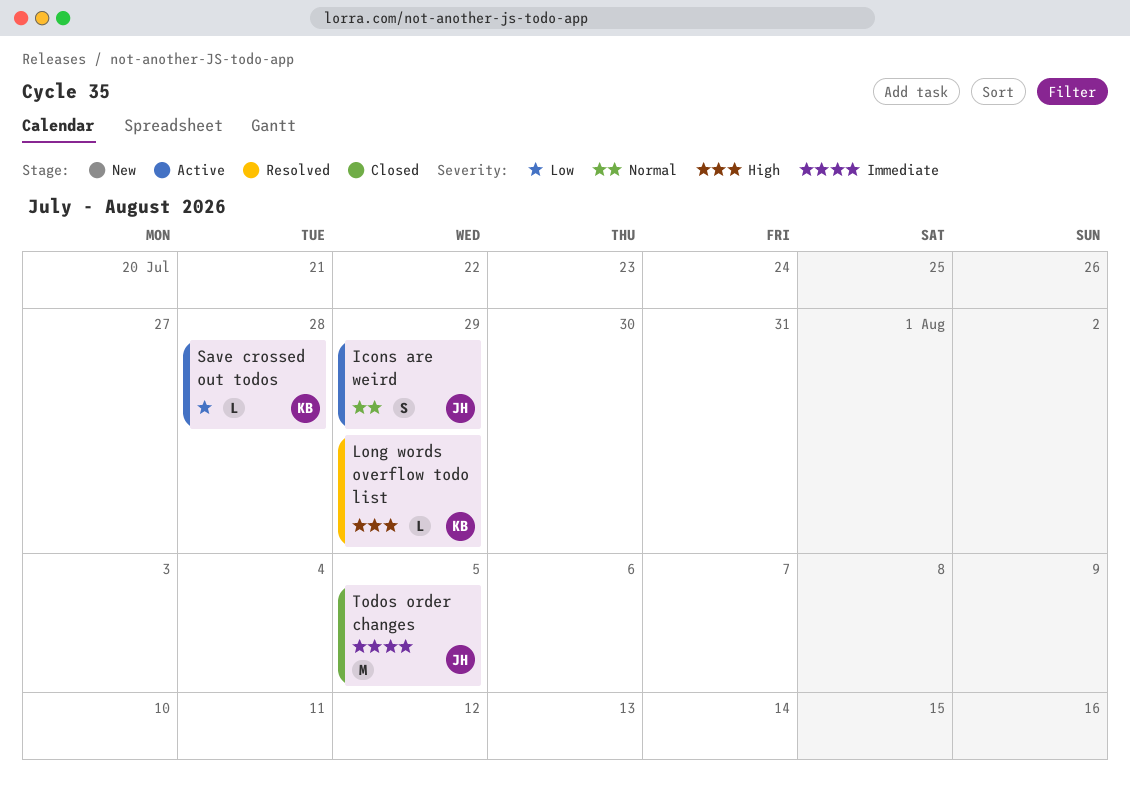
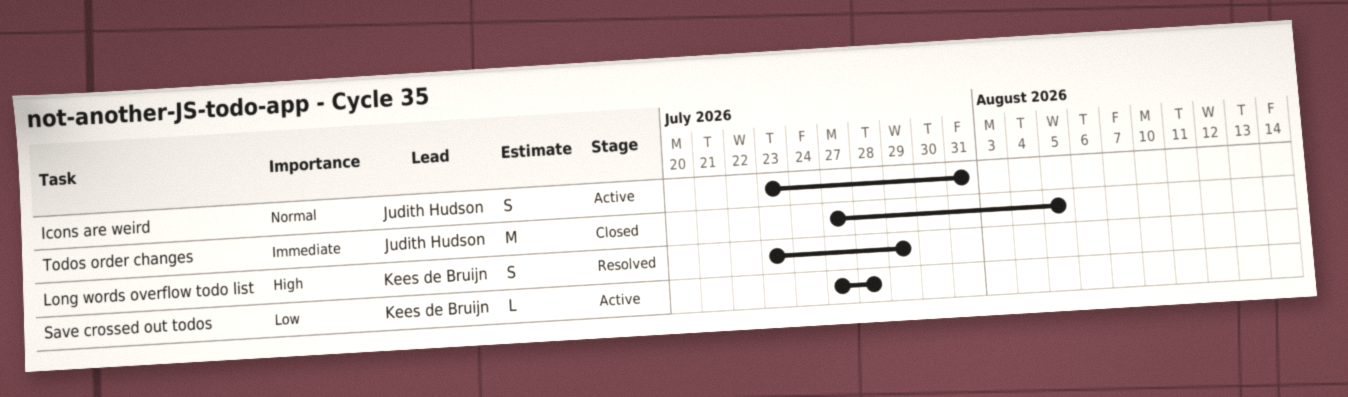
Icons are weird, due: Jul 29 -> Jul 31
Long words overflow todo list, estimate: L -> S

